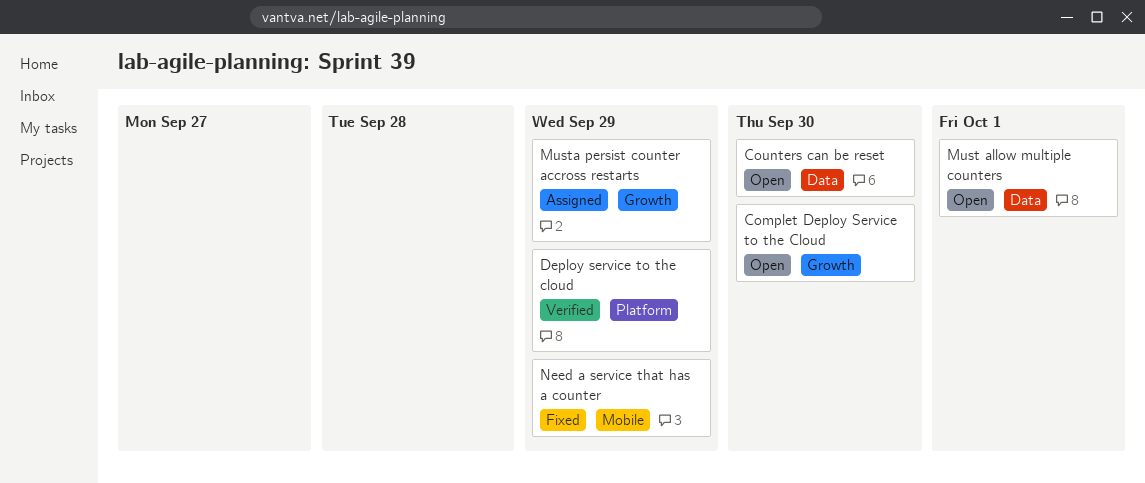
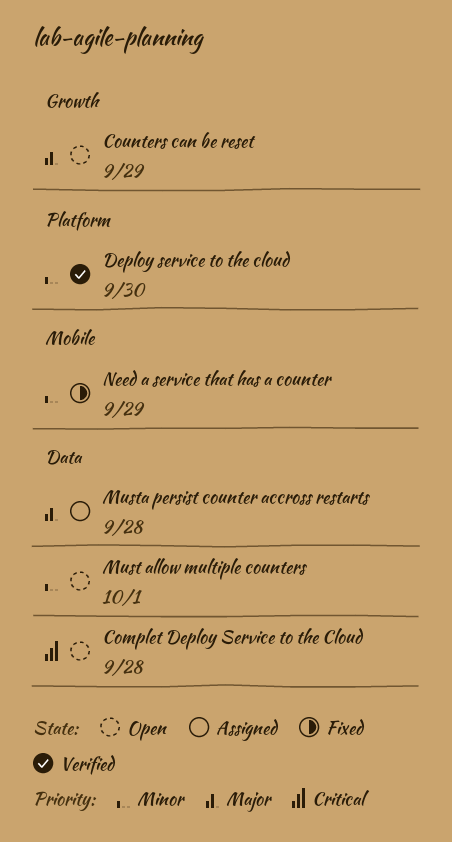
Complet Deploy Service to the Cloud, label: Growth -> Data
Complet Deploy Service to the Cloud, due: Sep 30 -> Sep 28
Counters can be reset, label: Data -> Growth
Counters can be reset, due: Sep 30 -> Sep 29
Deploy service to the cloud, due: Sep 29 -> Sep 30
Musta persist counter accross restarts, label: Growth -> Data
Musta persist counter accross restarts, due: Sep 29 -> Sep 28

